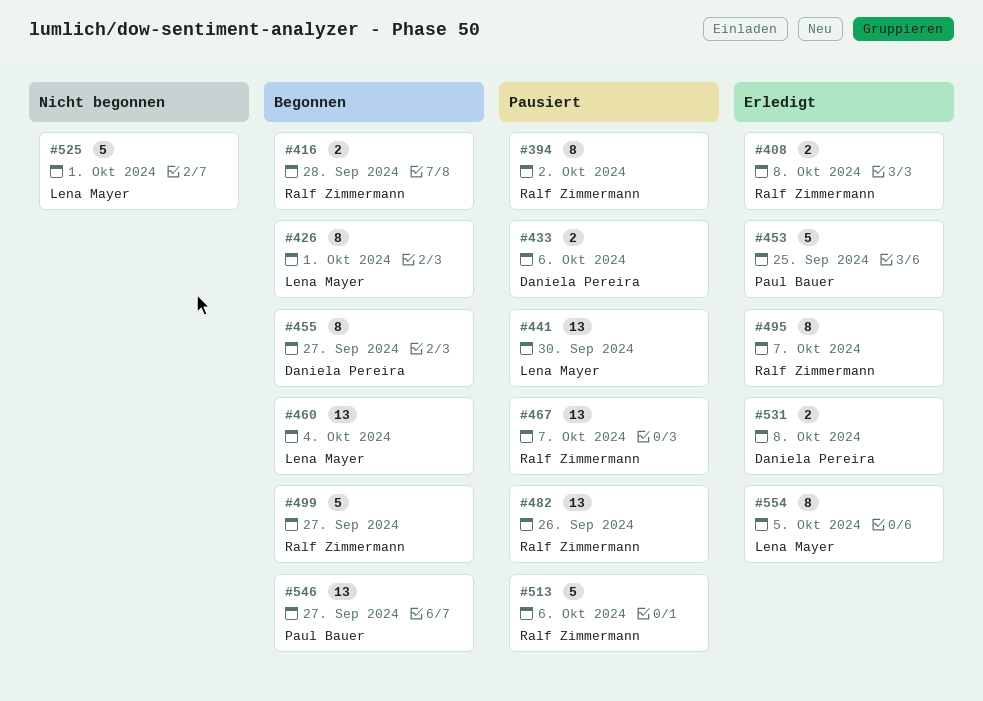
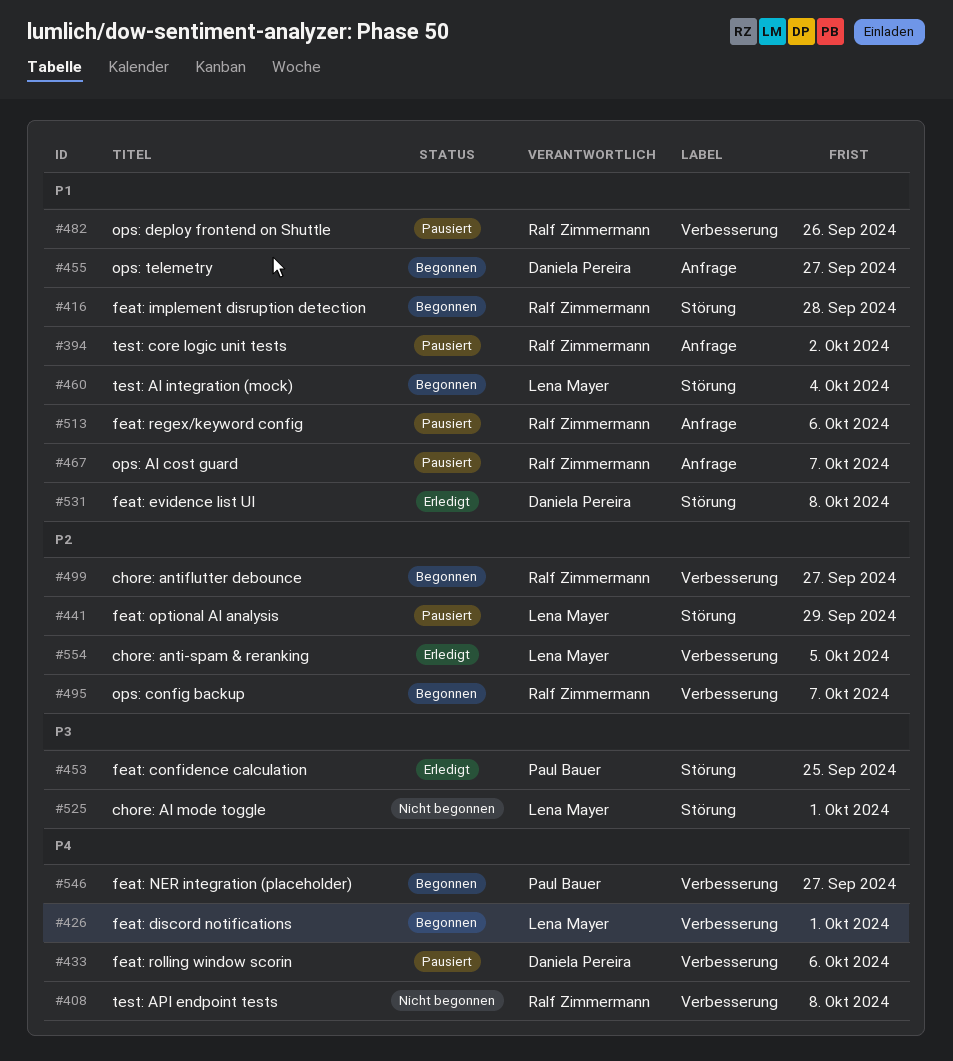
#408, status: Erledigt -> Nicht begonnen
#441, due: Sep 30 -> Sep 29
#495, status: Erledigt -> Begonnen

